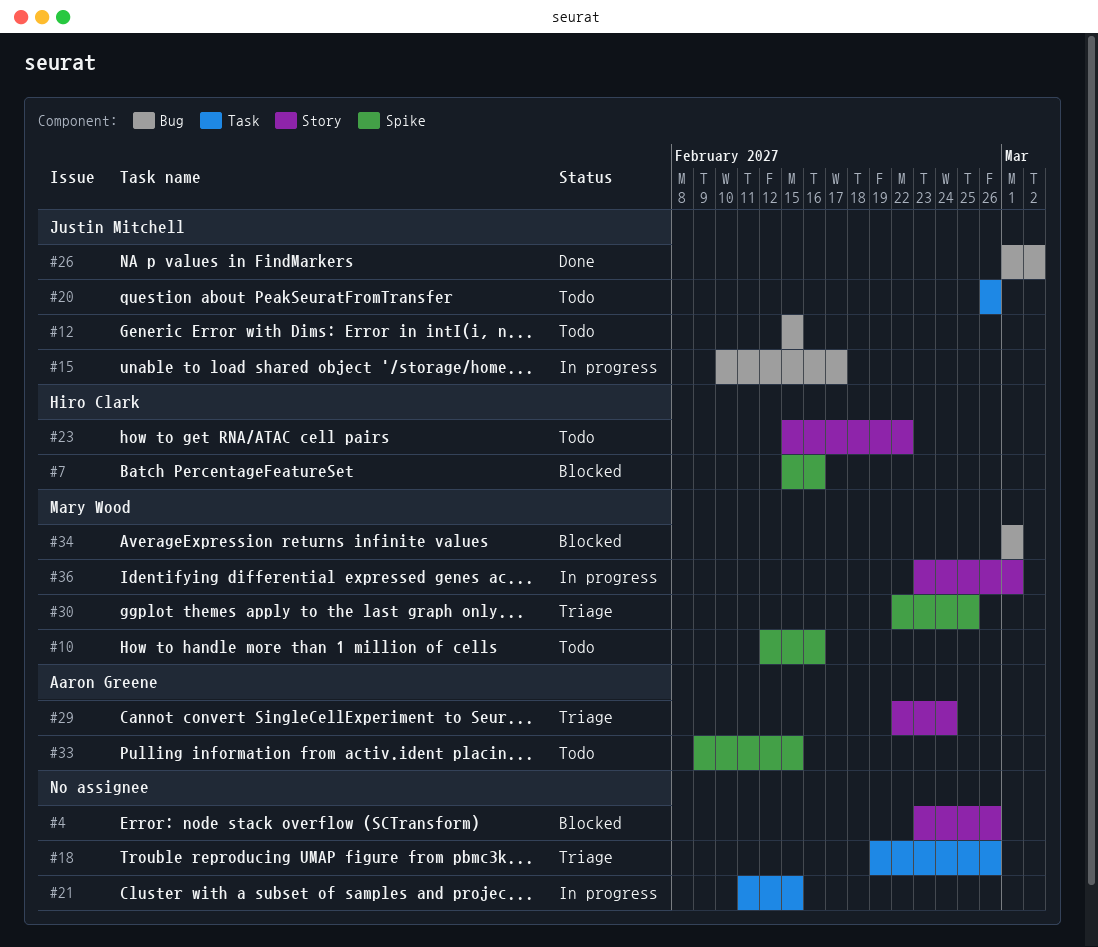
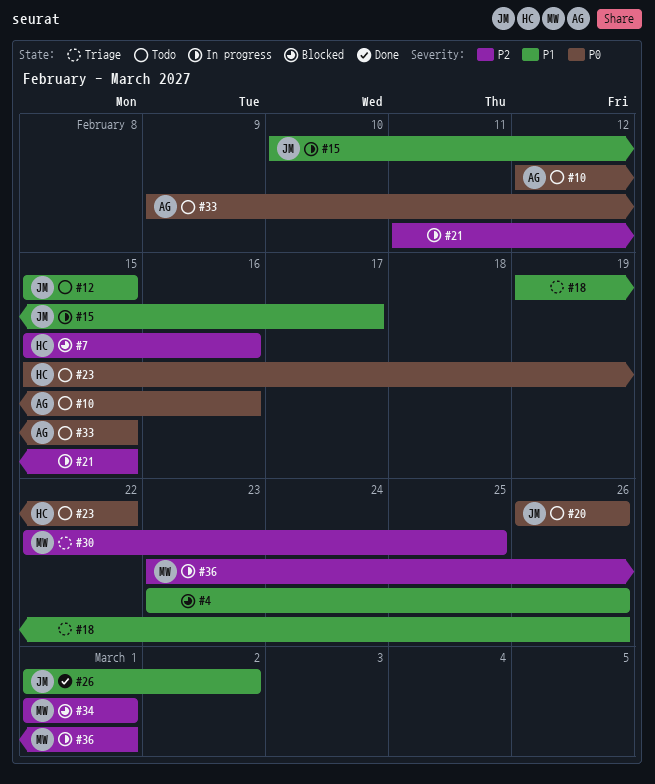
#10, owner: Mary Wood -> Aaron Greene
#29: present -> none

